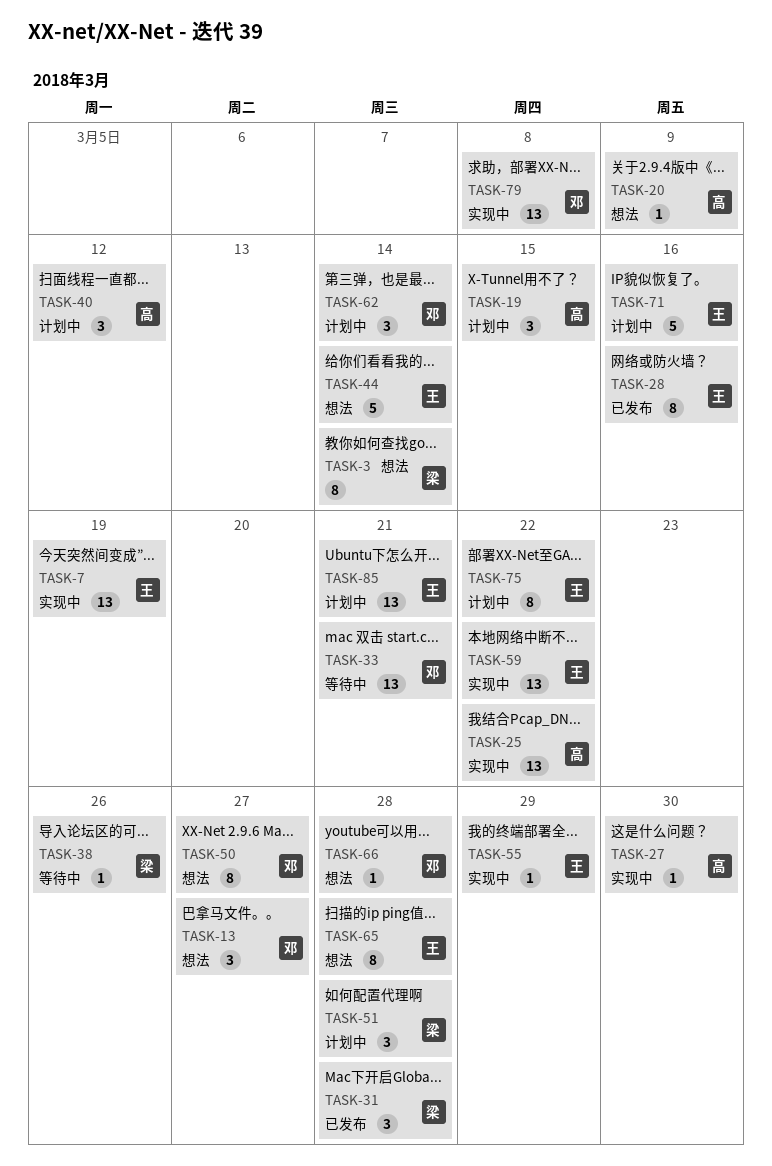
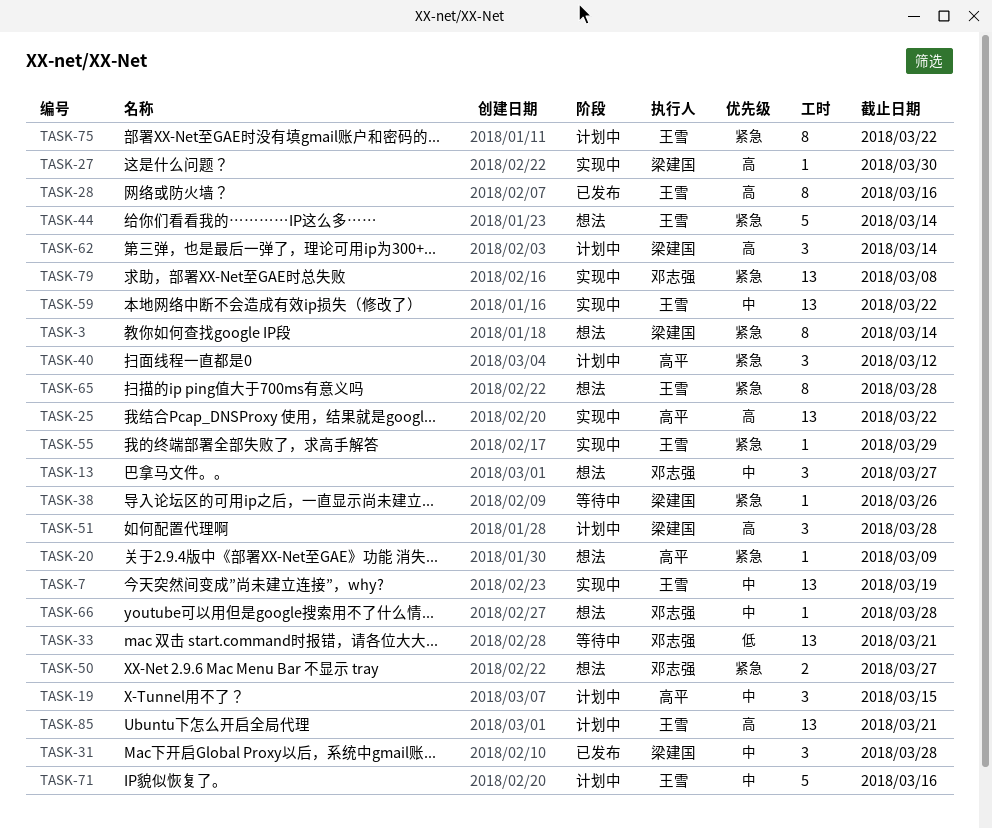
TASK-27, owner: 高平 -> 梁建国
TASK-50, estimate: 8 -> 2
TASK-62, owner: 邓志强 -> 梁建国

